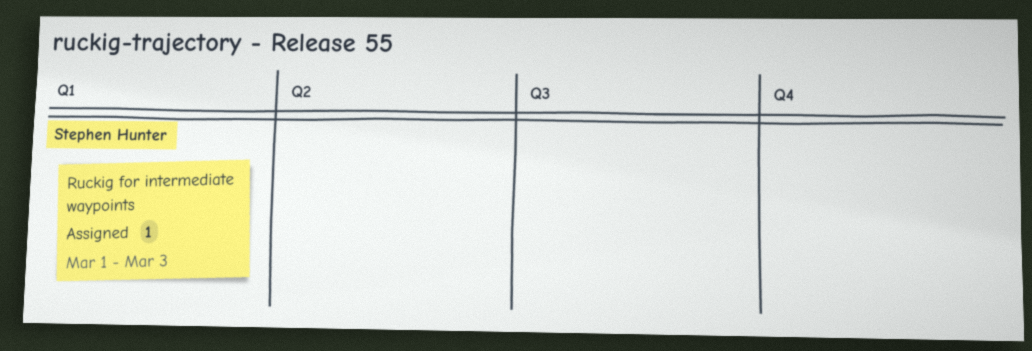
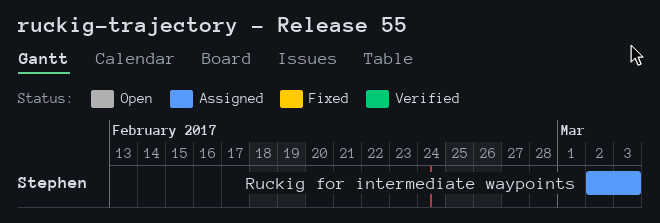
Ruckig for intermediate waypoints, start: Mar 1 -> Mar 2

